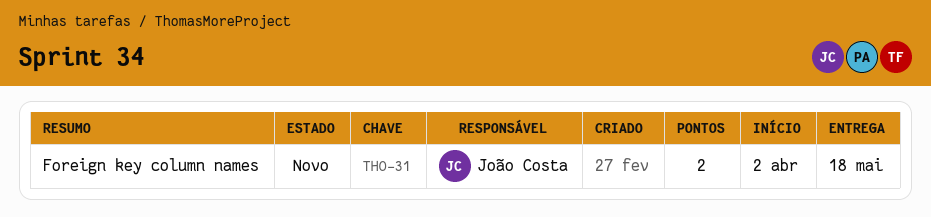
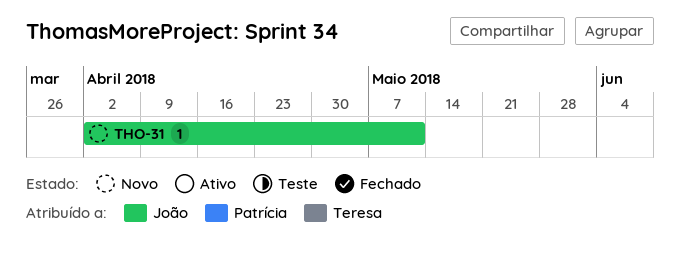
THO-31, estimate: 2 -> 1
THO-31, due: May 18 -> May 11

